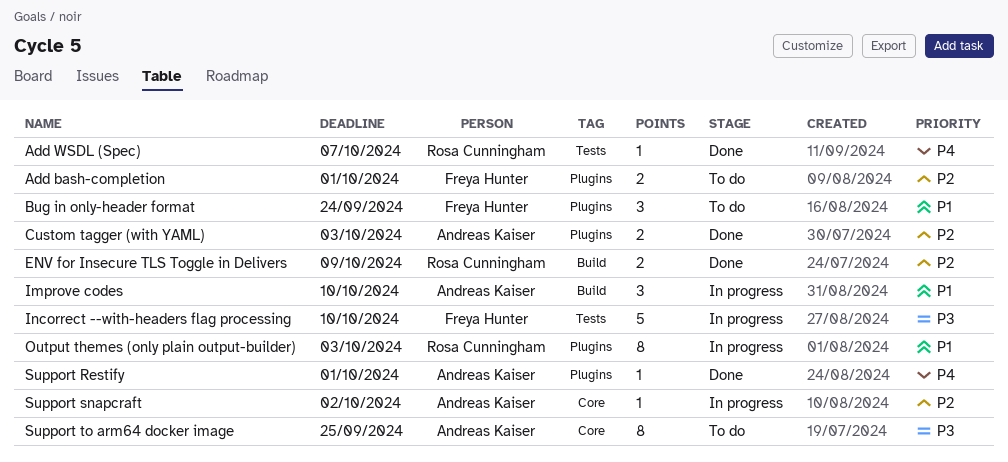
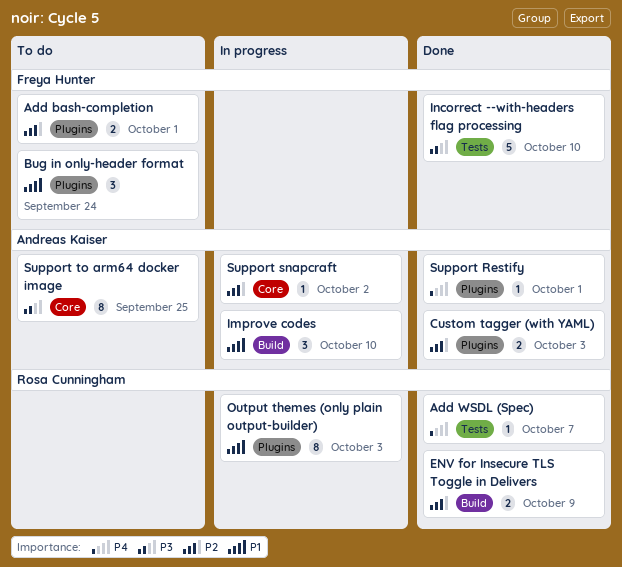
Incorrect --with-headers flag processing, status: In progress -> Done

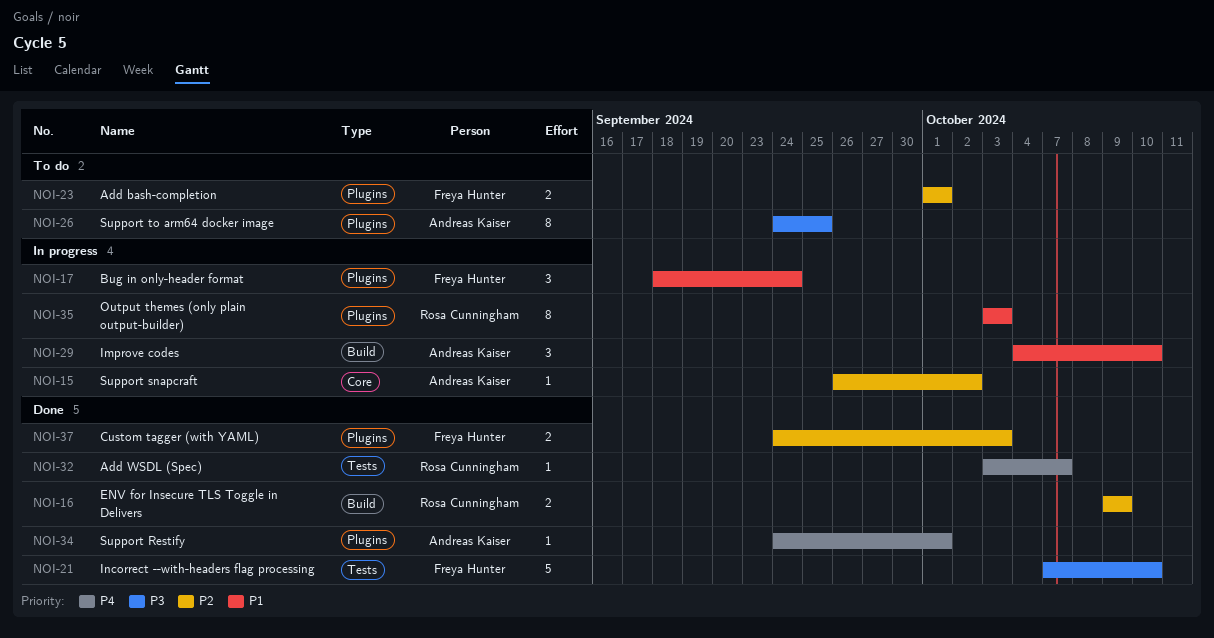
Bug in only-header format, status: To do -> In progress
Custom tagger (with YAML), owner: Andreas Kaiser -> Freya Hunter
Support to arm64 docker image, label: Core -> Plugins

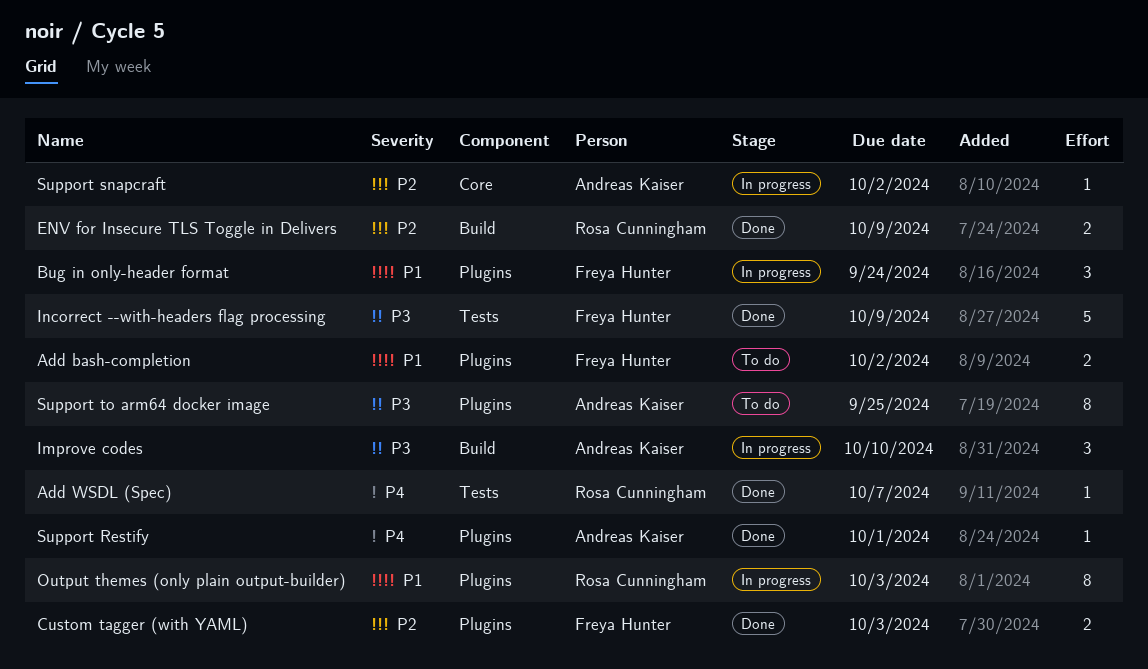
Add bash-completion, priority: P2 -> P1
Add bash-completion, due: Oct 1 -> Oct 2
Improve codes, priority: P1 -> P3
Incorrect --with-headers flag processing, due: Oct 10 -> Oct 9

